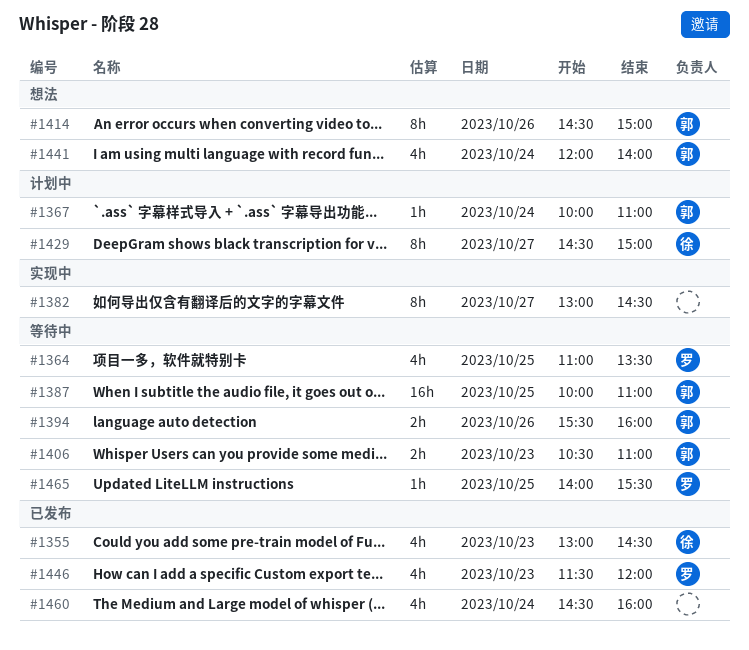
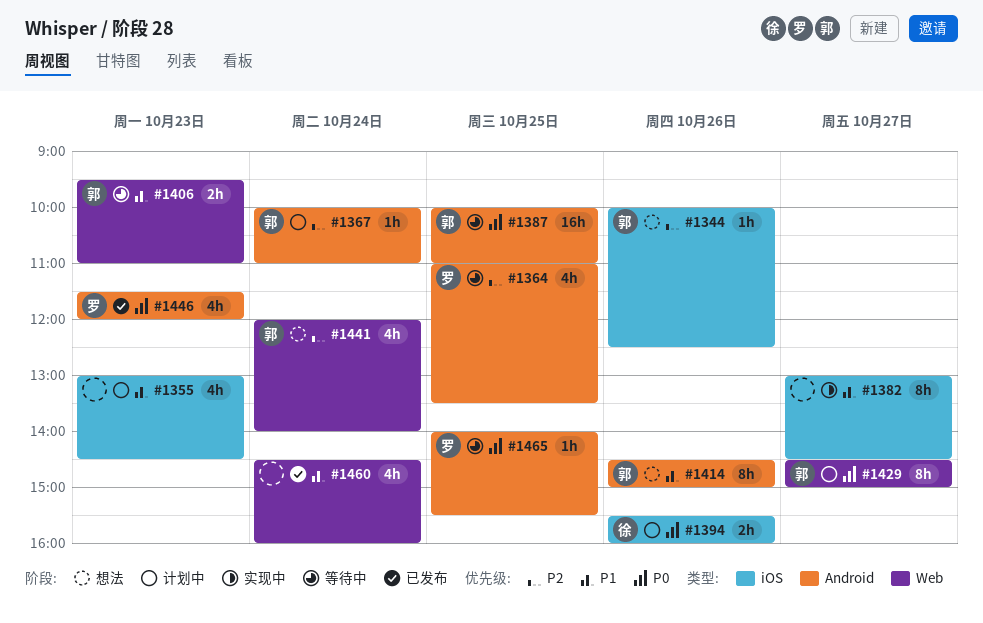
#1344: none -> present
#1355, status: 已发布 -> 计划中
#1355, owner: 徐 -> none
#1394, status: 等待中 -> 计划中
#1394, owner: 郭 -> 徐
#1406, begins: 10:30 -> 09:30
#1429, owner: 徐 -> 郭

